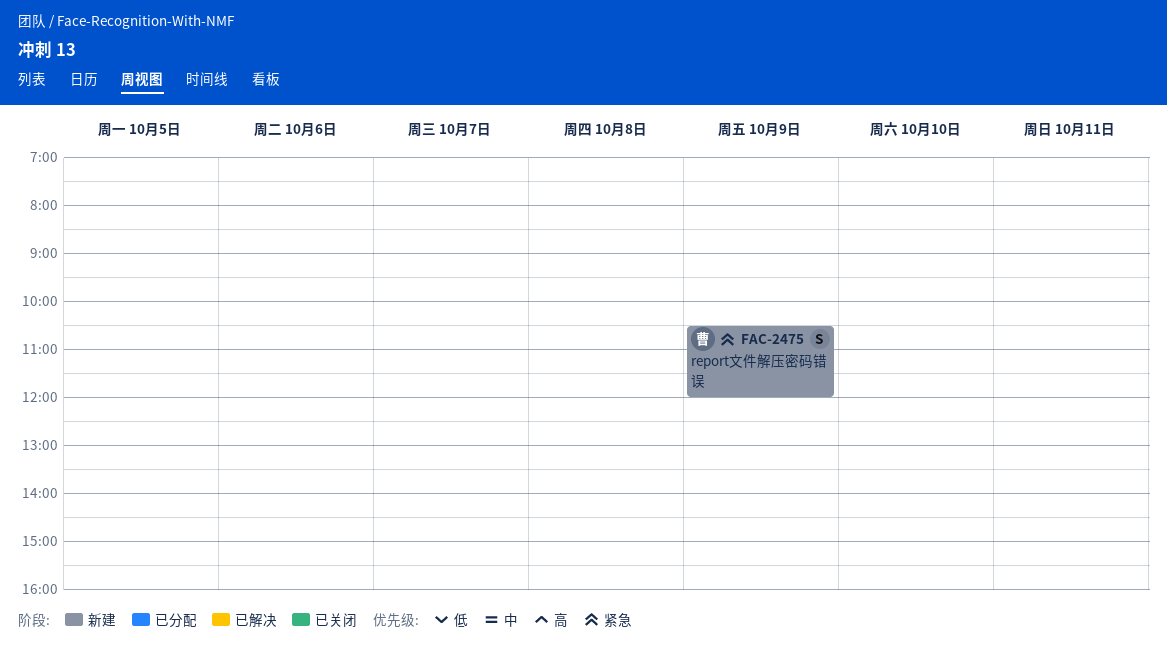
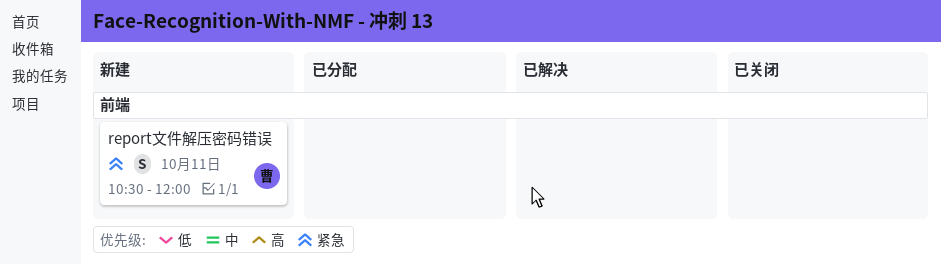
report文件解压密码错误, day: Oct 9 -> Oct 11

